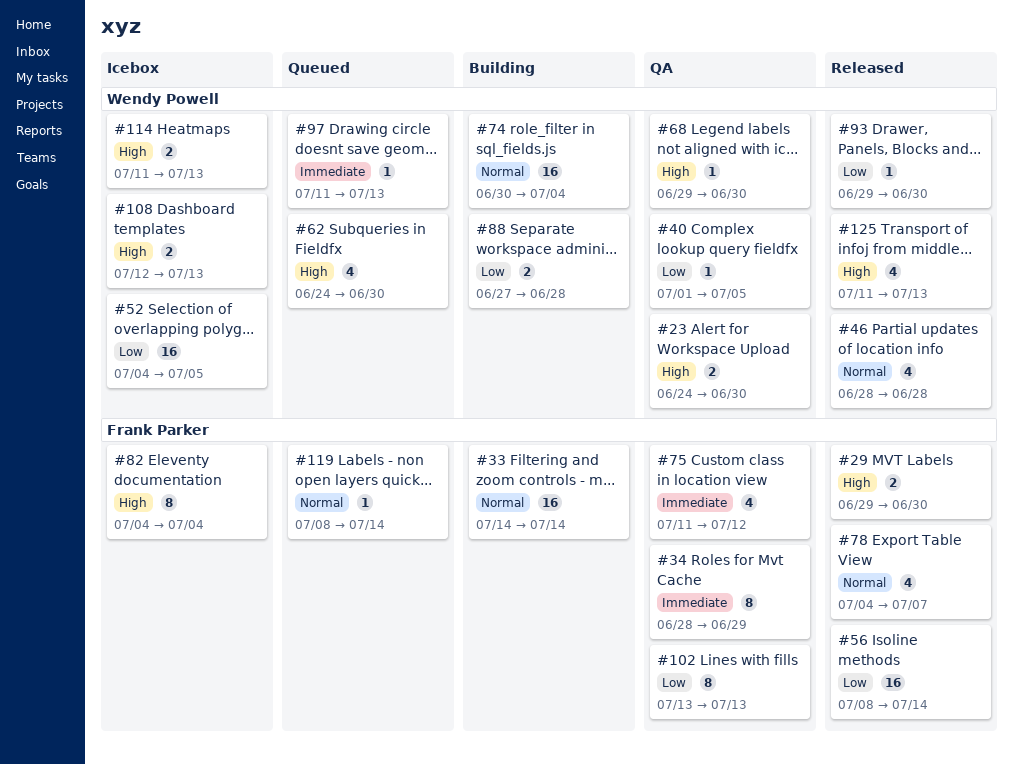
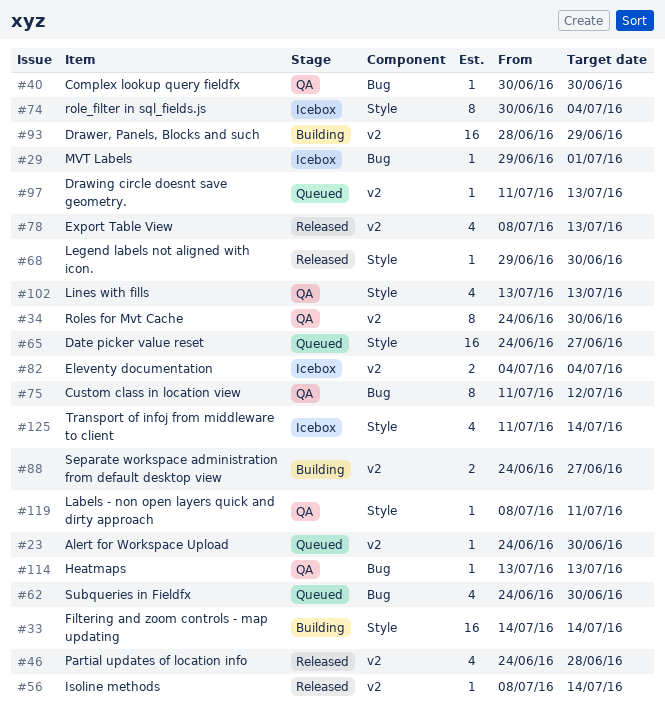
#23, status: QA -> Queued
#23, estimate: 2 -> 1
#29, status: Released -> Icebox
#29, estimate: 2 -> 1
#29, due: Jun 30 -> Jul 1
#34, start: Jun 28 -> Jun 24
#34, due: Jun 29 -> Jun 30
#40, start: Jul 1 -> Jun 30
#40, due: Jul 5 -> Jun 30
#46, start: Jun 28 -> Jun 24
#52: present -> none
#56, estimate: 16 -> 1
#65: none -> present
#68, status: QA -> Released
#74, status: Building -> Icebox
#74, estimate: 16 -> 8
#75, estimate: 4 -> 8
#78, start: Jul 4 -> Jul 8
#78, due: Jul 7 -> Jul 13
#82, estimate: 8 -> 2
#88, start: Jun 27 -> Jun 24
#88, due: Jun 28 -> Jun 27
#93, status: Released -> Building
#93, estimate: 1 -> 16
#93, start: Jun 29 -> Jun 28
#93, due: Jun 30 -> Jun 29
#102, estimate: 8 -> 4
#108: present -> none
#114, status: Icebox -> QA
#114, estimate: 2 -> 1
#114, start: Jul 11 -> Jul 13
#119, status: Queued -> QA
#119, due: Jul 14 -> Jul 11
#125, status: Released -> Icebox
#125, due: Jul 13 -> Jul 14

